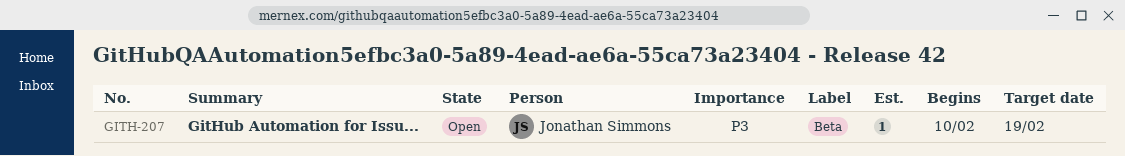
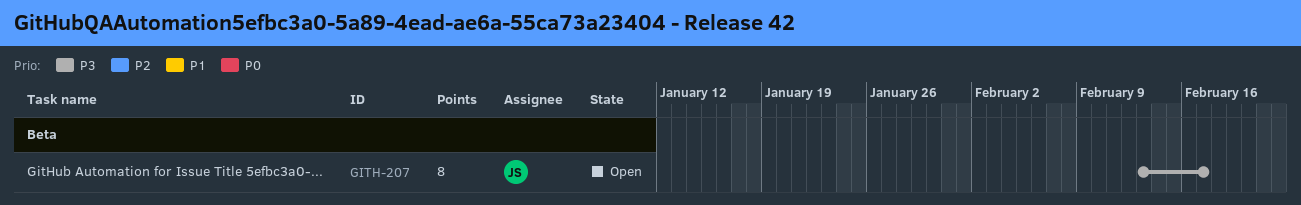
GITH-207, estimate: 1 -> 8
GITH-207, start: Feb 10 -> Feb 13
GITH-207, due: Feb 19 -> Feb 17

